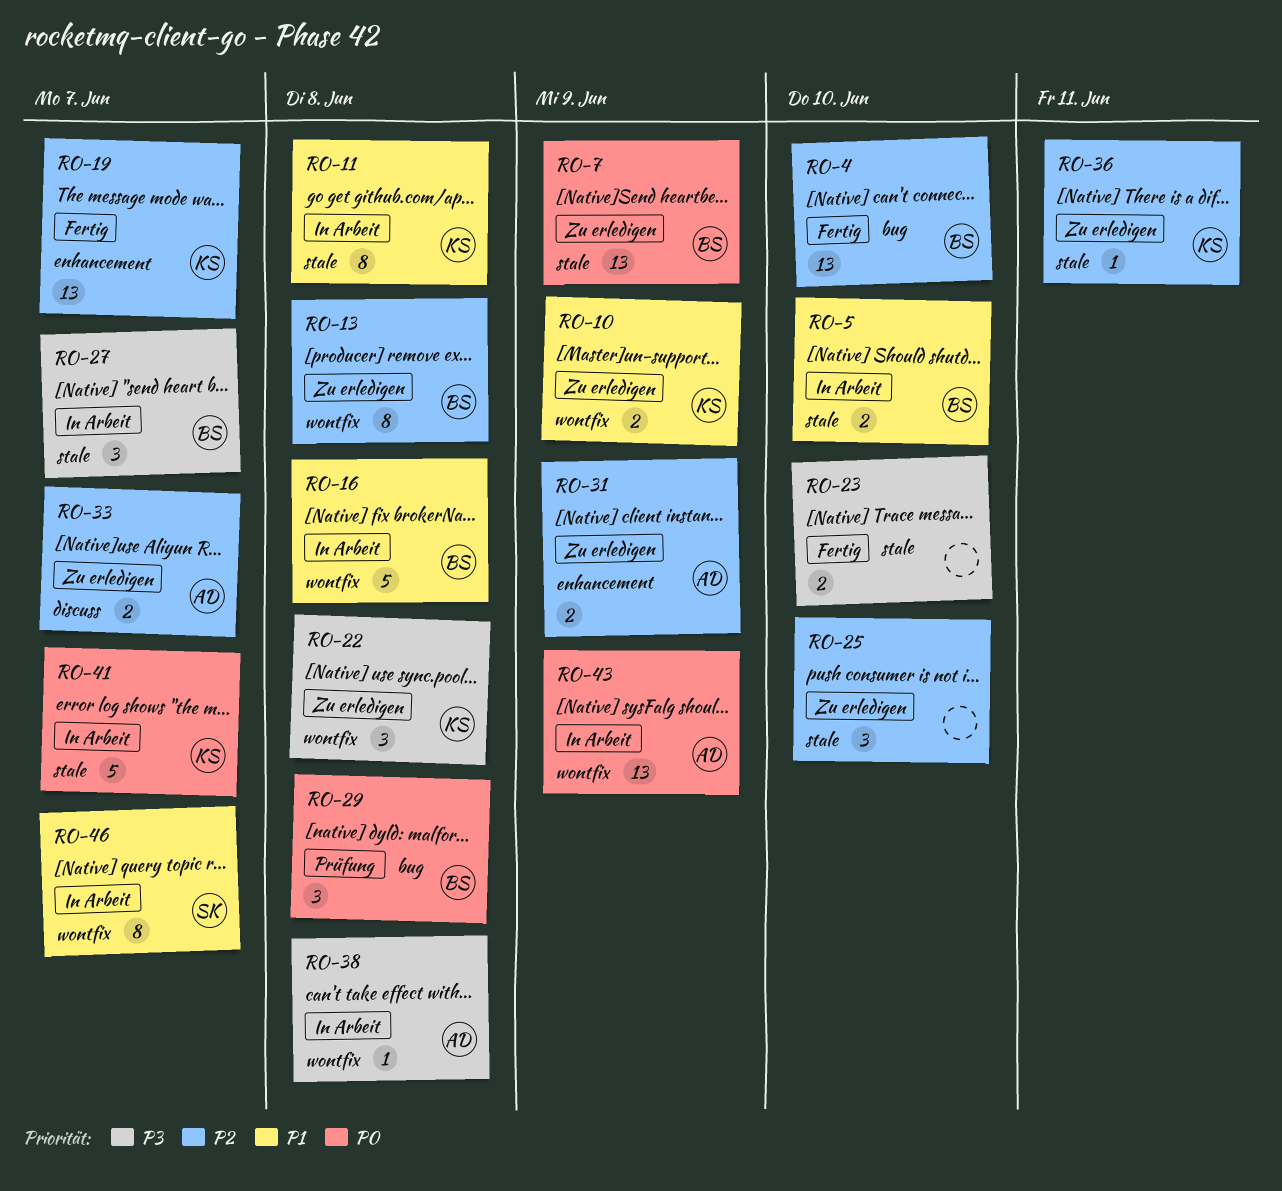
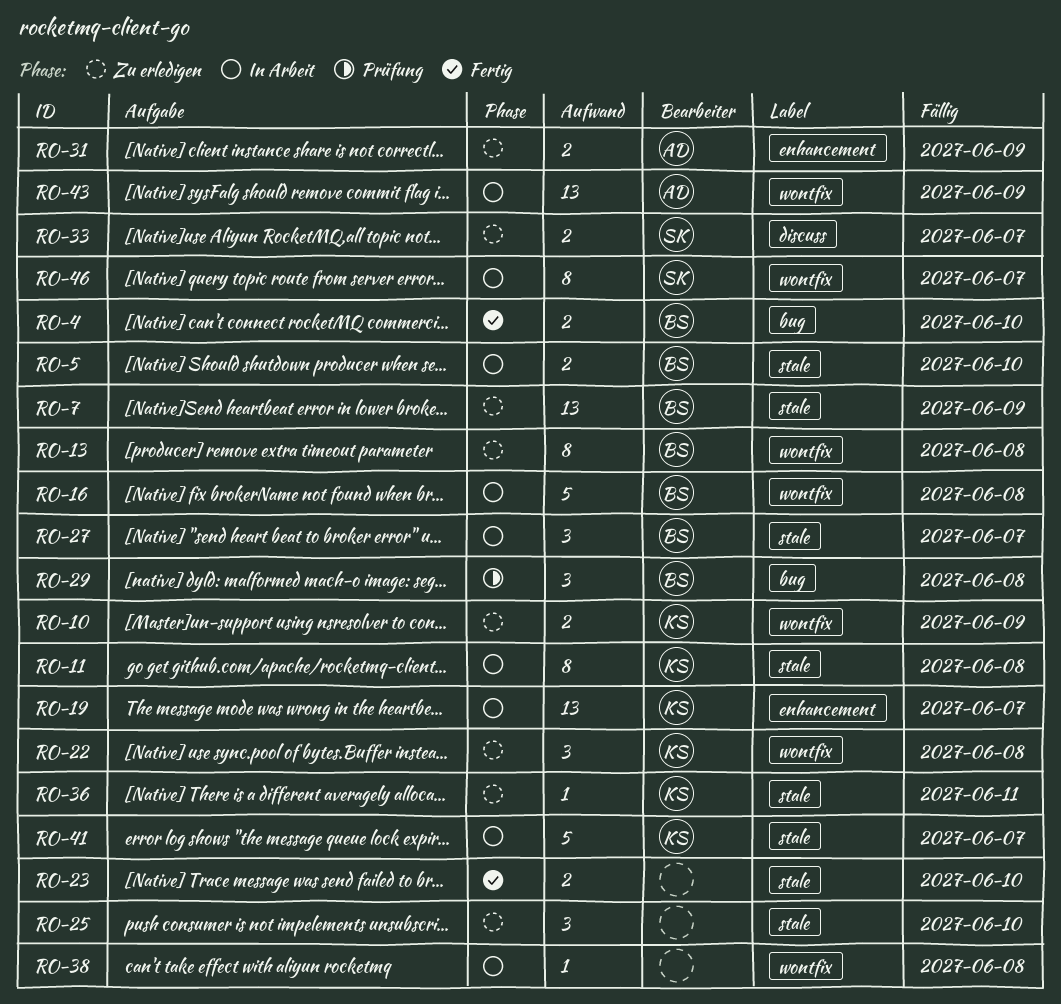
RO-4, estimate: 13 -> 2
RO-19, status: Fertig -> In Arbeit
RO-33, owner: AD -> SK
RO-38, owner: AD -> none

